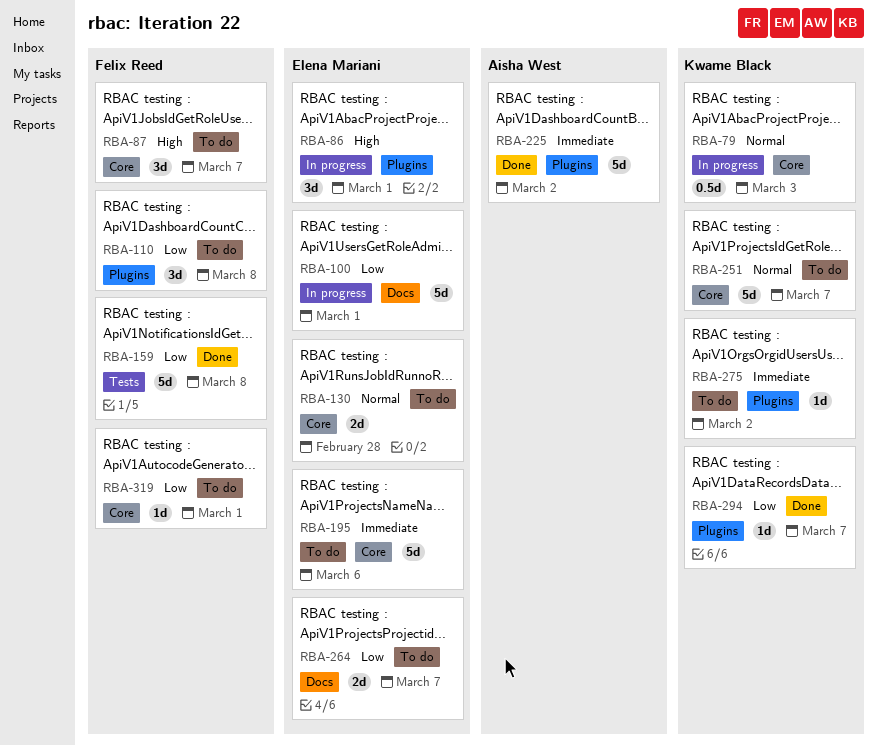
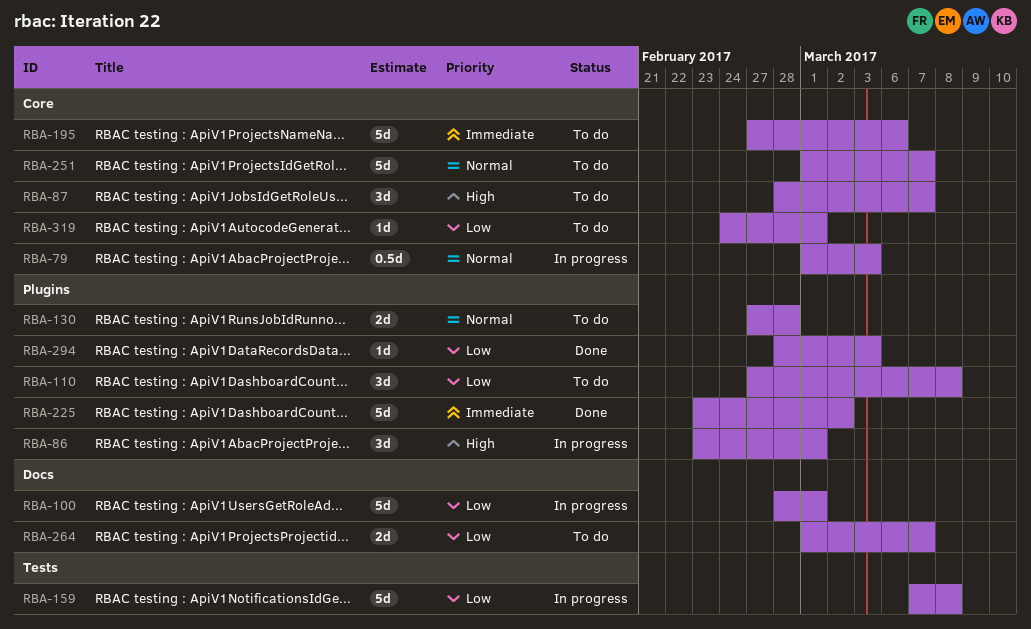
RBA-130, label: Core -> Plugins
RBA-159, status: Done -> In progress
RBA-275: present -> none
RBA-294, due: Mar 7 -> Mar 3

